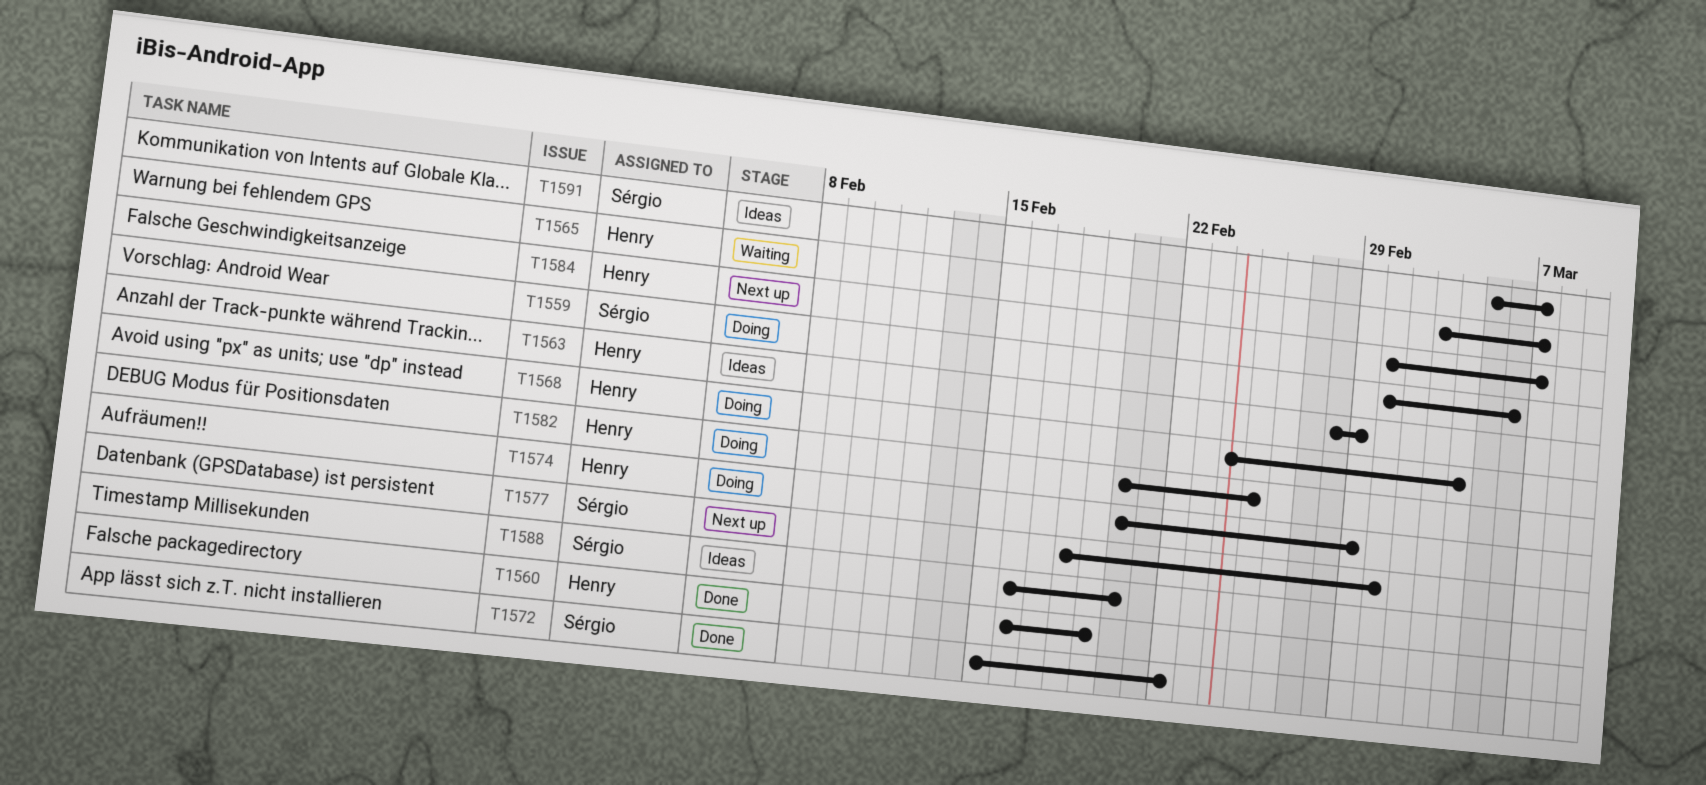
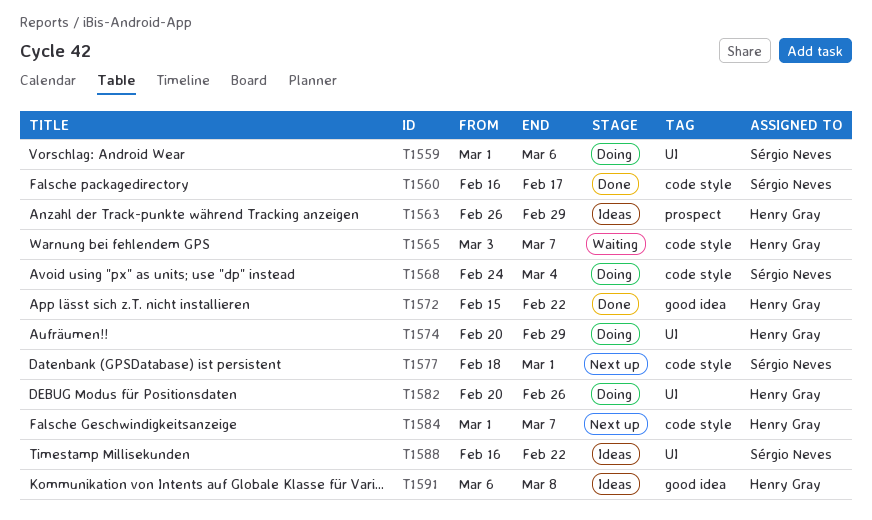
T1560, owner: Henry Gray -> Sérgio Neves
T1560, due: Feb 19 -> Feb 17
T1563, start: Feb 28 -> Feb 26
T1568, owner: Henry Gray -> Sérgio Neves
T1572, owner: Sérgio Neves -> Henry Gray
T1582, due: Feb 25 -> Feb 26
T1588, due: Feb 20 -> Feb 22
T1591, owner: Sérgio Neves -> Henry Gray
T1591, start: Mar 5 -> Mar 6
T1591, due: Mar 7 -> Mar 8

